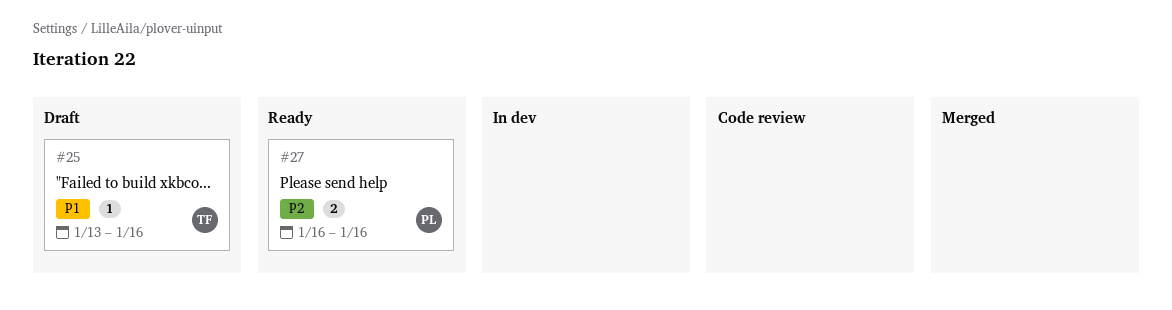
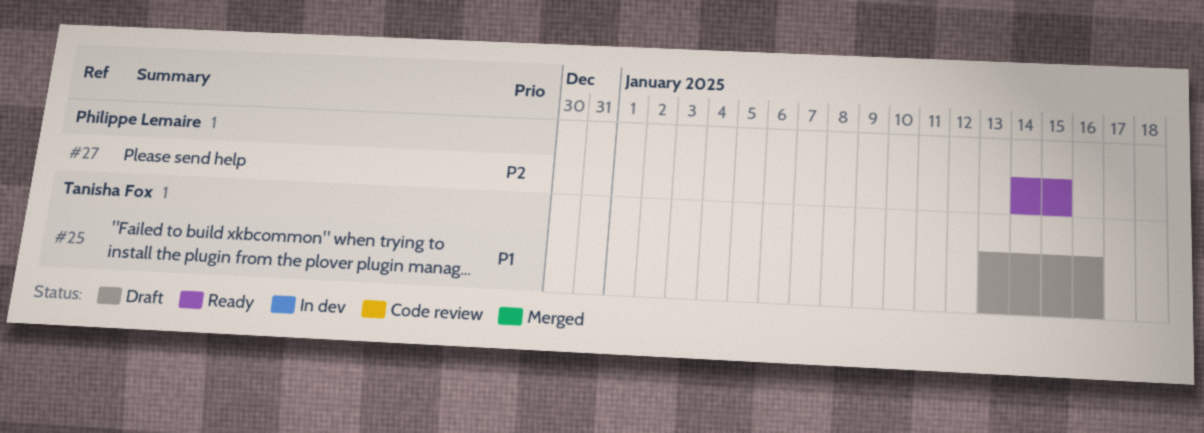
#27, start: Jan 16 -> Jan 14
#27, due: Jan 16 -> Jan 15

